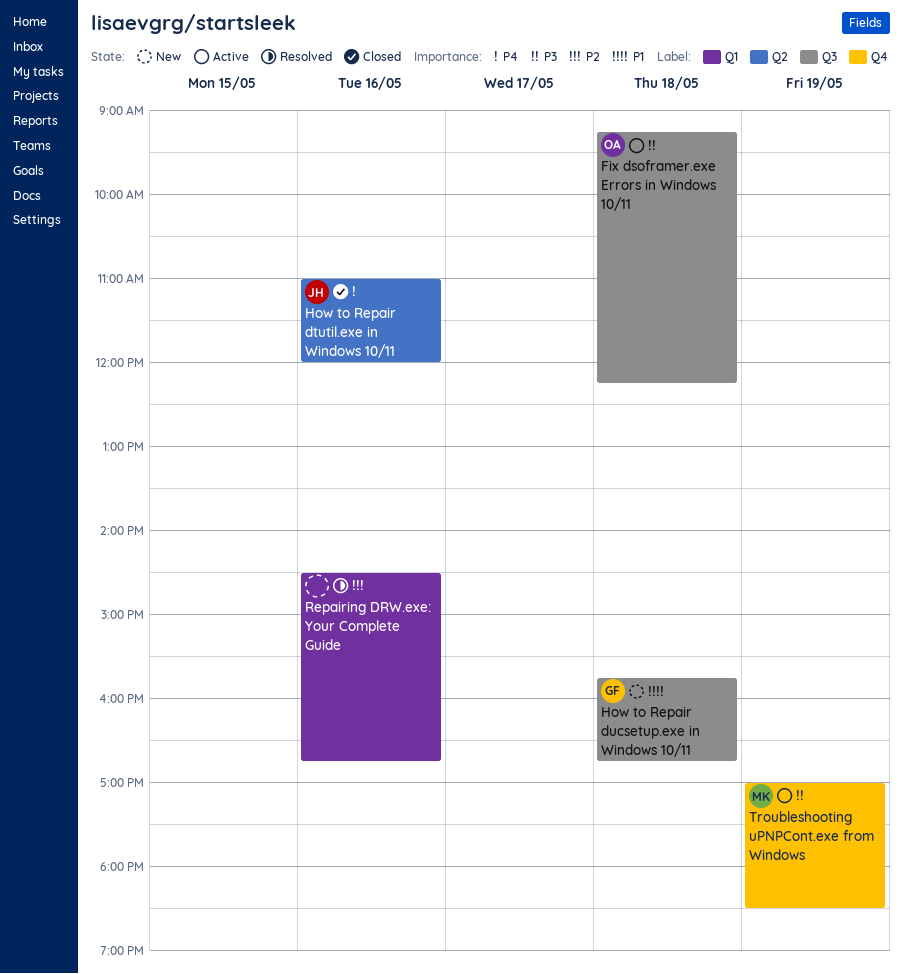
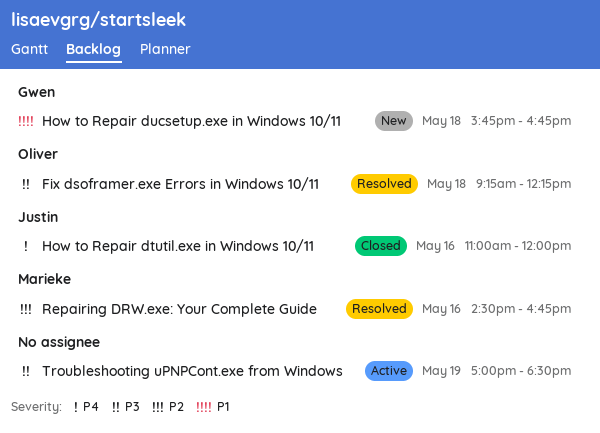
Fix dsoframer.exe Errors in Windows 10/11, status: Active -> Resolved
Repairing DRW.exe: Your Complete Guide, owner: none -> Marieke
Troubleshooting uPNPCont.exe from Windows, owner: Marieke -> none

